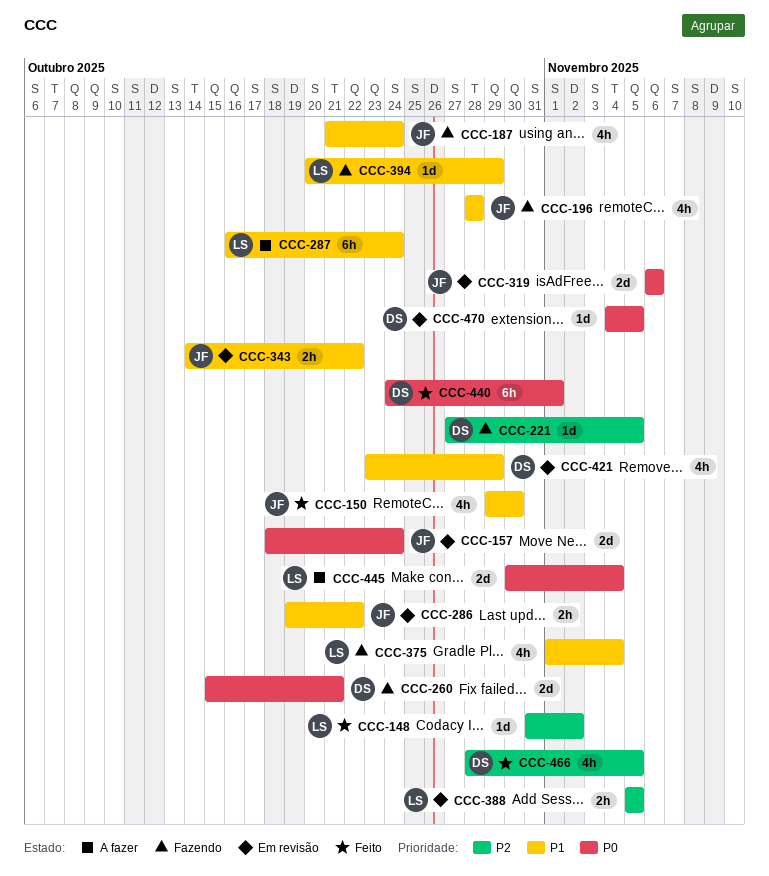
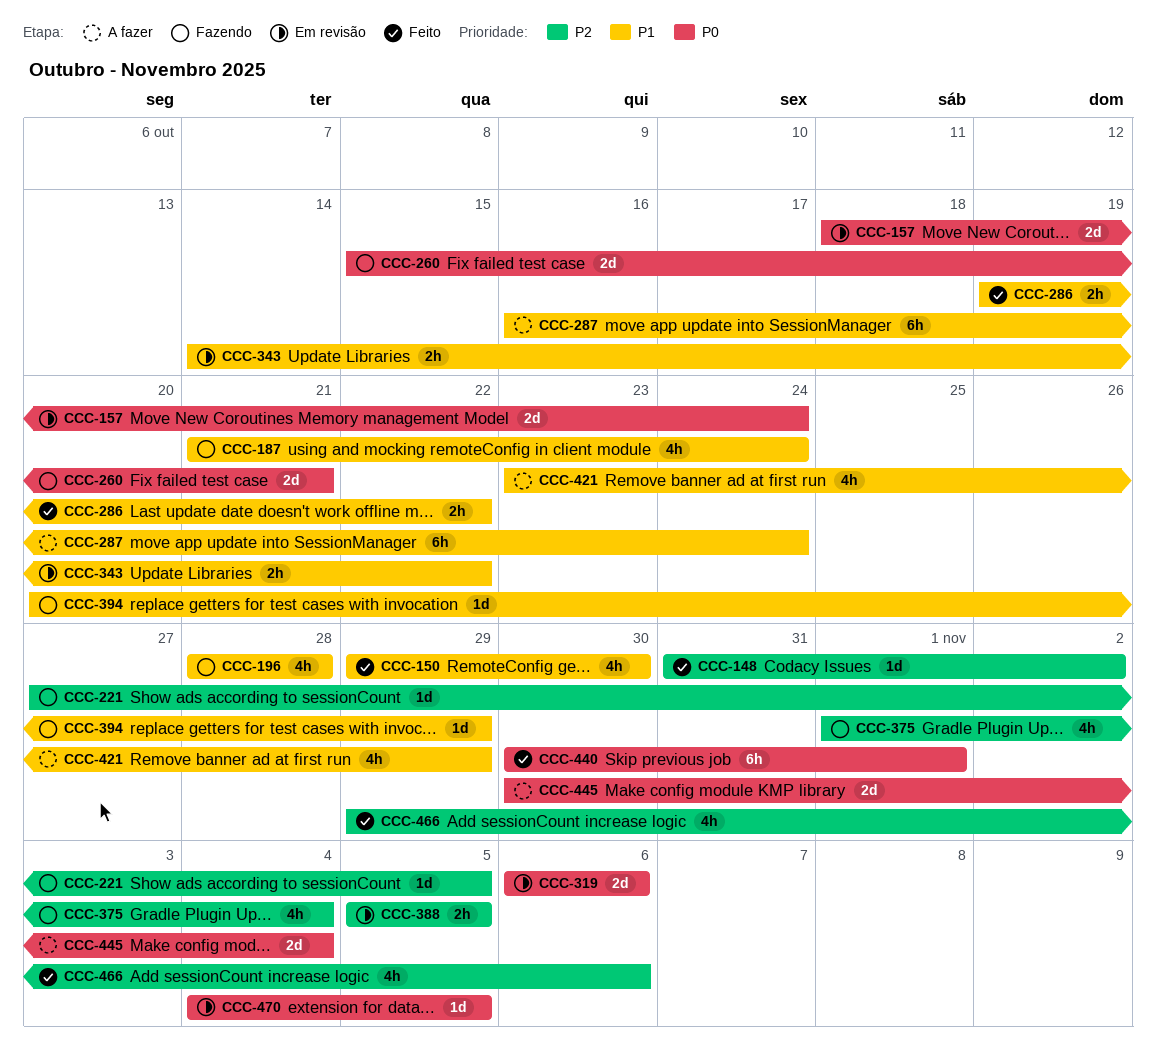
CCC-286, status: Em revisão -> Feito
CCC-375, priority: P1 -> P2
CCC-421, status: Em revisão -> A fazer
CCC-440, start: Oct 24 -> Oct 30
CCC-466, start: Oct 28 -> Oct 29
CCC-466, due: Nov 5 -> Nov 6

